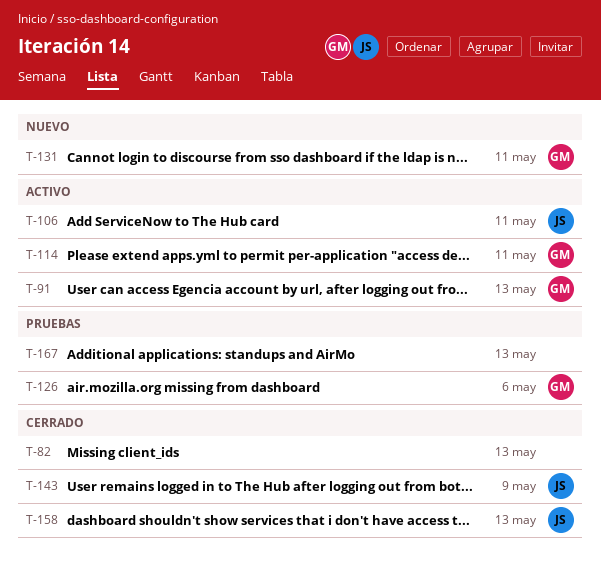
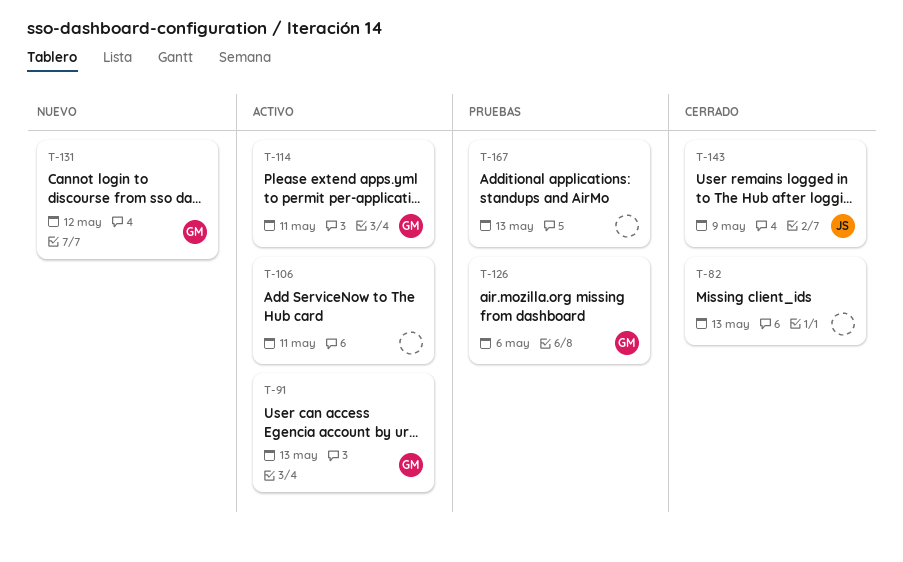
T-106, owner: JS -> none
T-131, due: May 11 -> May 12
T-158: present -> none

